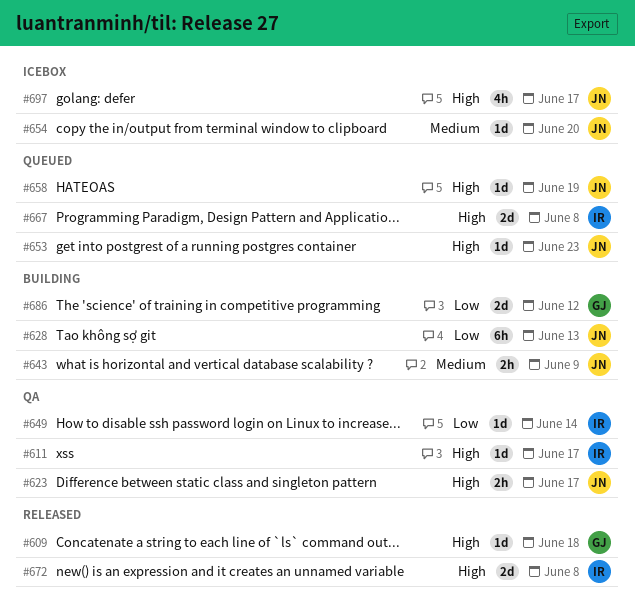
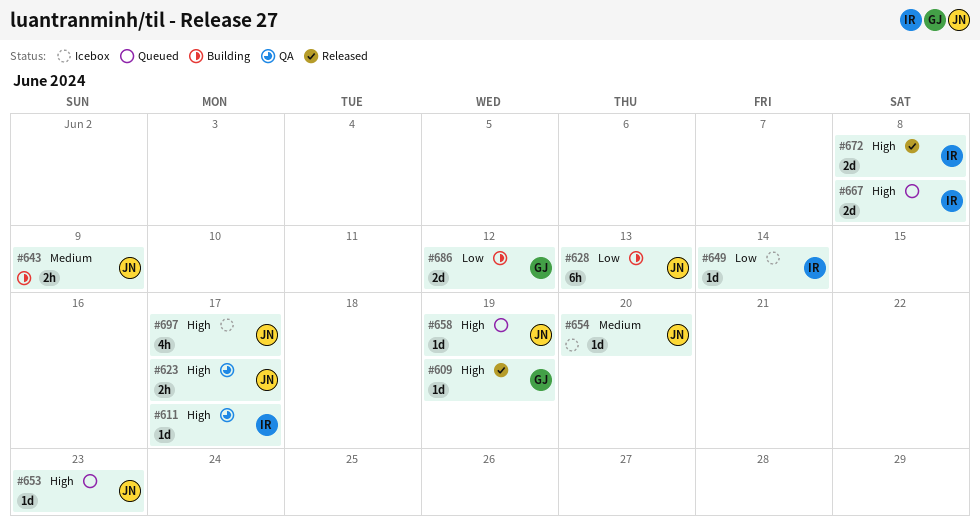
#609, due: Jun 18 -> Jun 19
#649, status: QA -> Icebox

